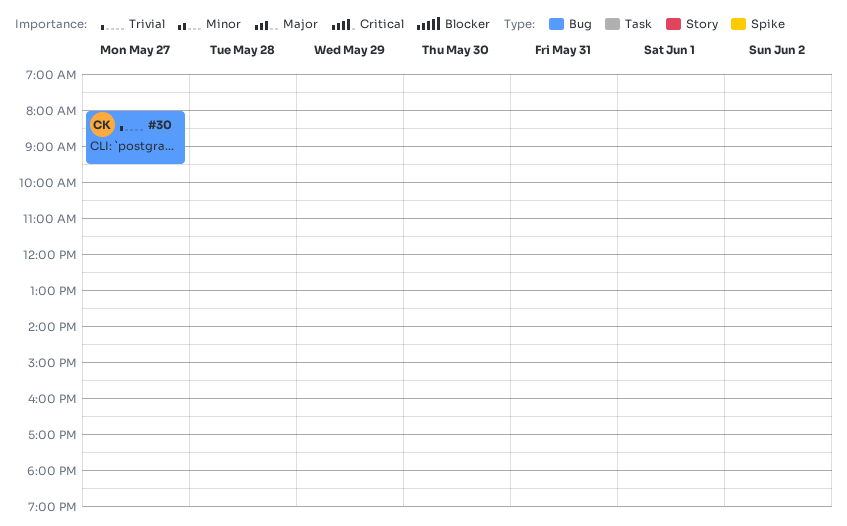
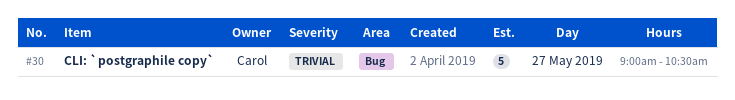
#30, begins: 08:00 -> 09:00
#30, ends: 09:30 -> 10:30

